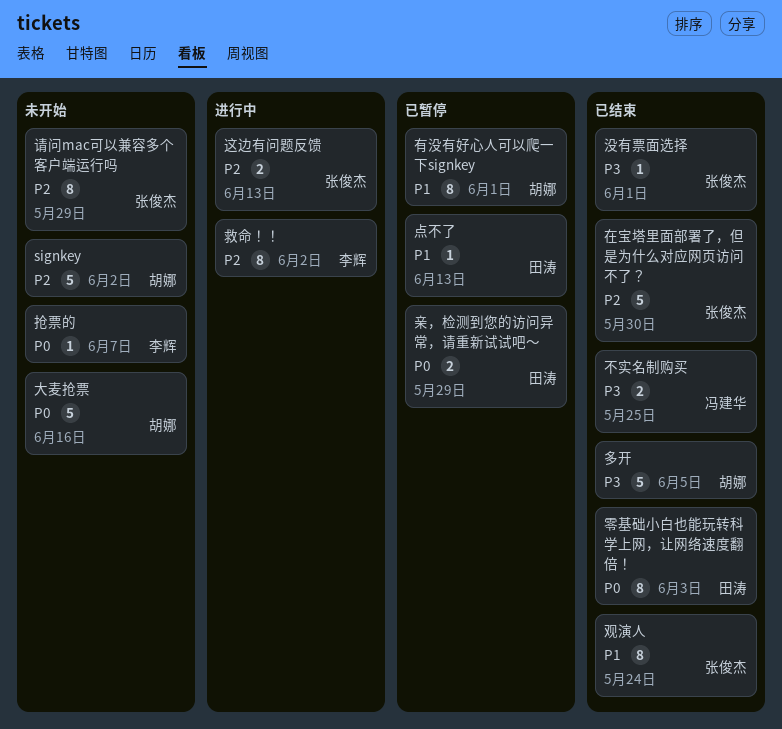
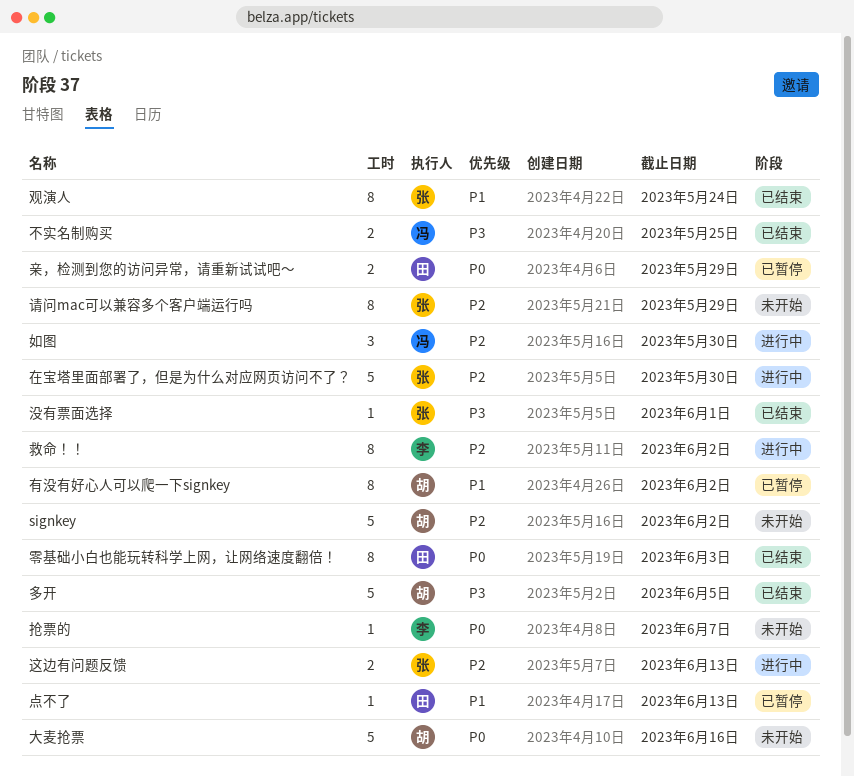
在宝塔里面部署了，但是为什么对应网页访问不了？, status: 已结束 -> 进行中
如图: none -> present
有没有好心人可以爬一下signkey, due: Jun 1 -> Jun 2

